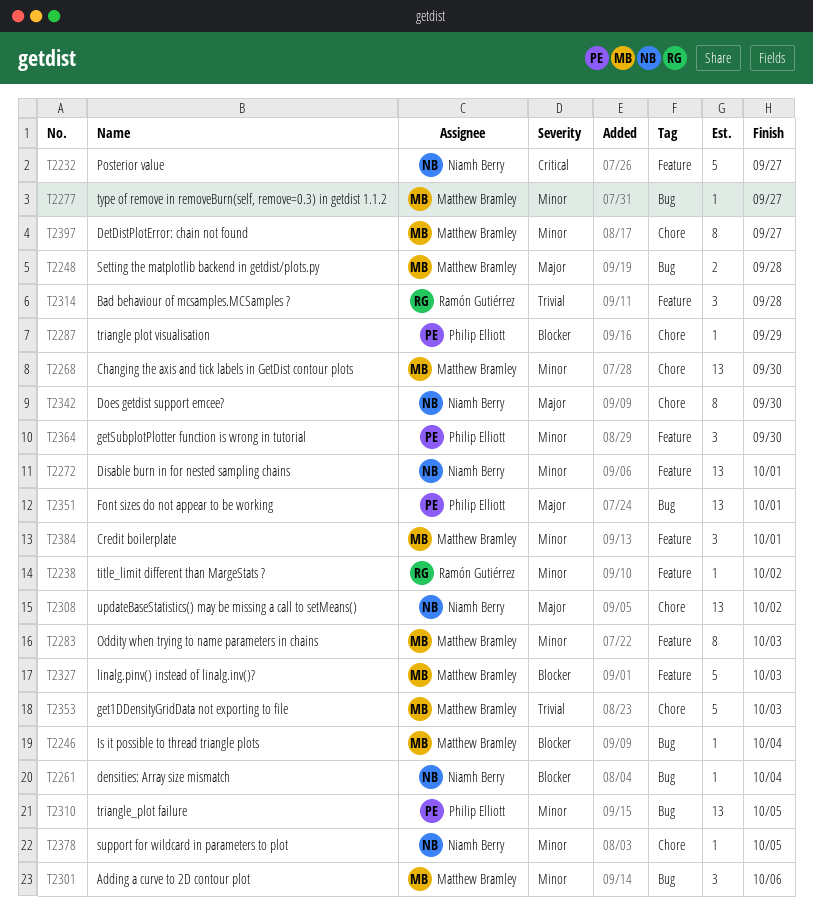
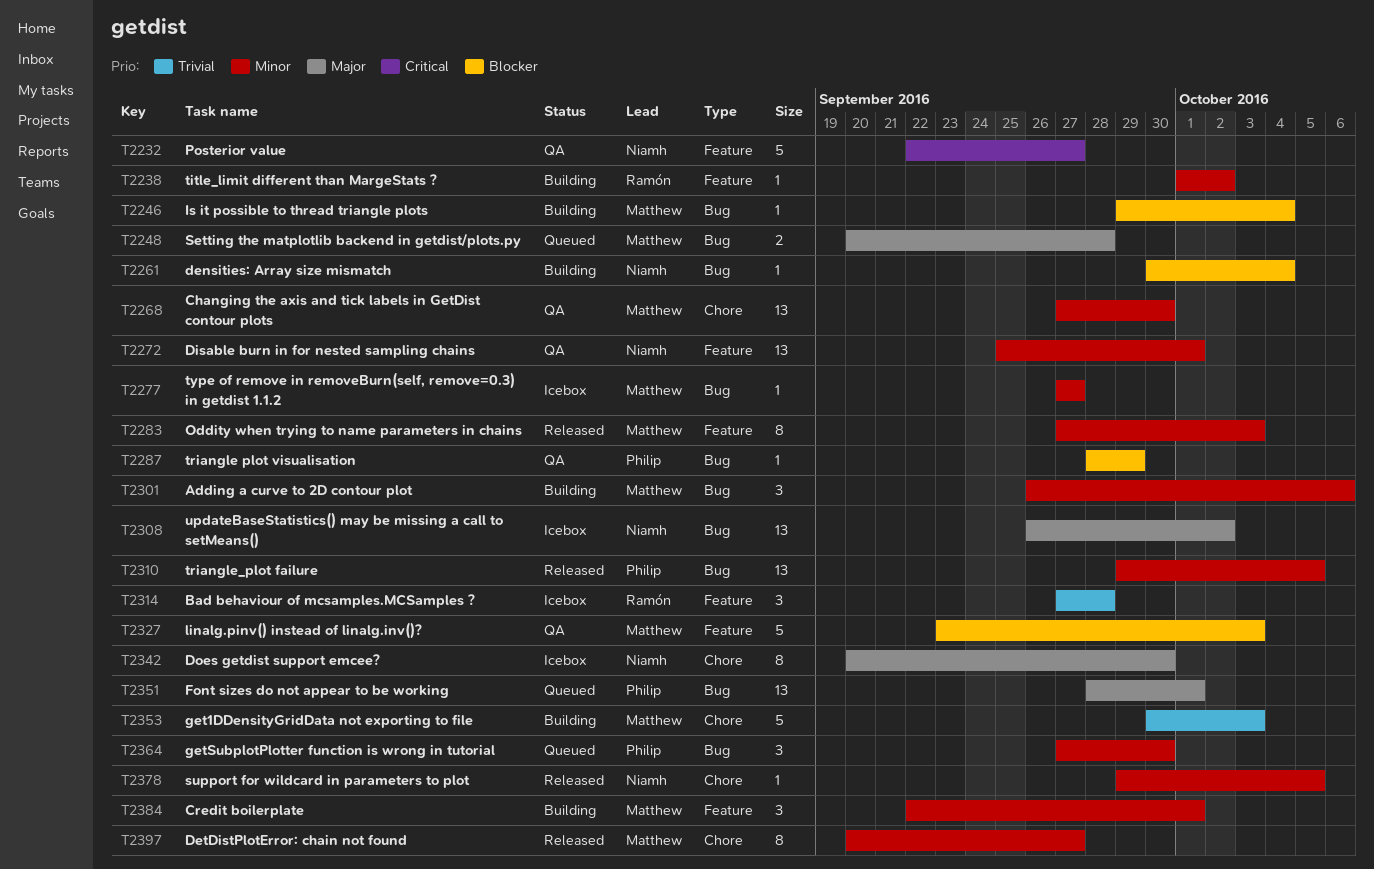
T2287, label: Chore -> Bug
T2308, label: Chore -> Bug
T2364, label: Feature -> Bug

